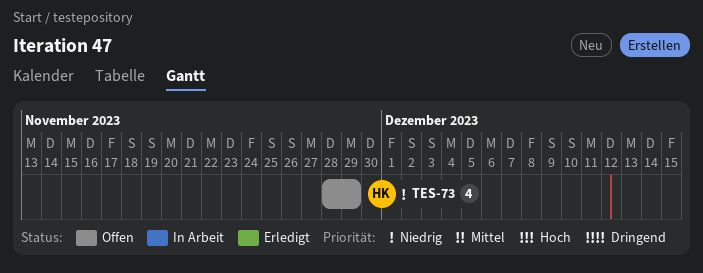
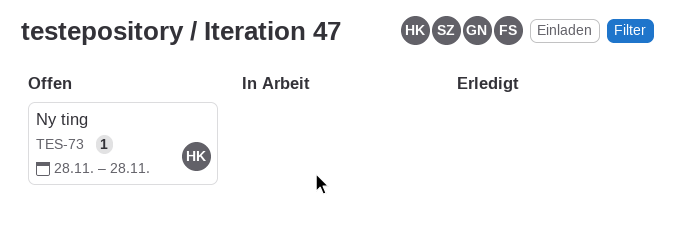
TES-73, estimate: 4 -> 1
TES-73, due: Nov 29 -> Nov 28

